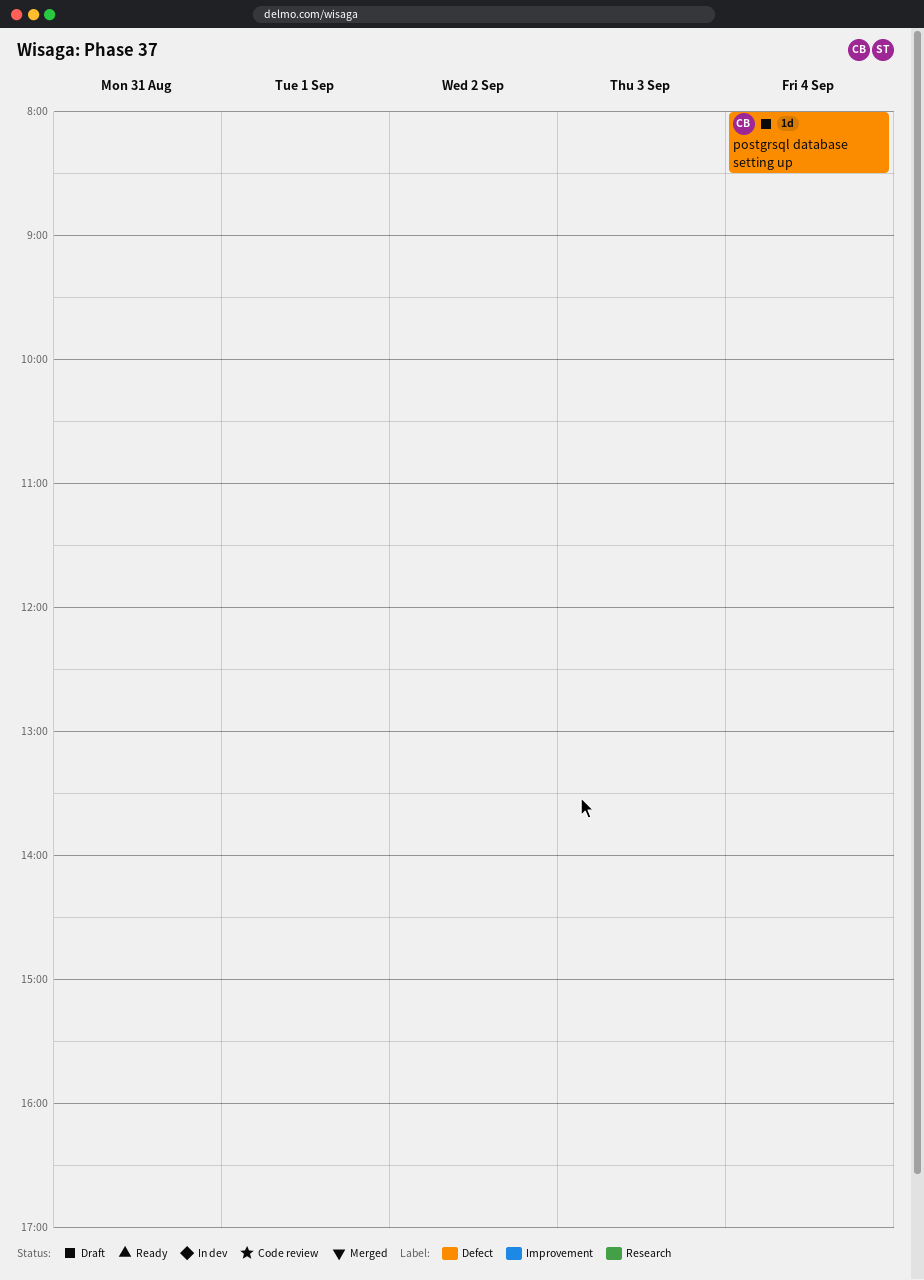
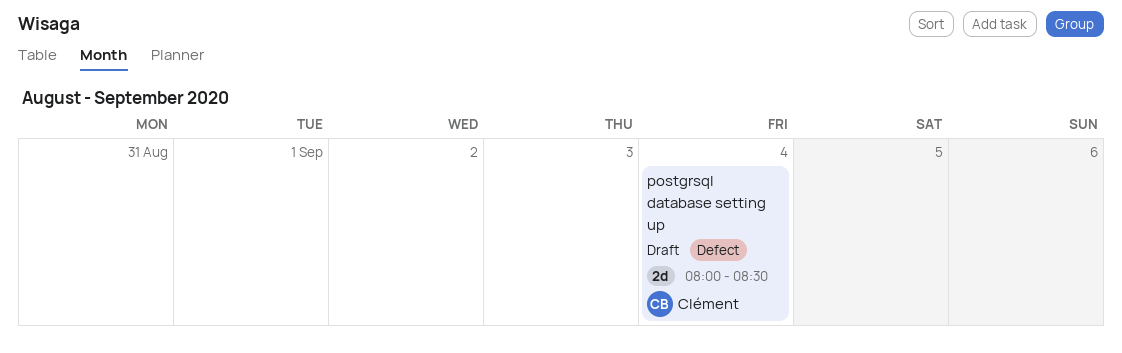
postgrsql database setting up, estimate: 1d -> 2d

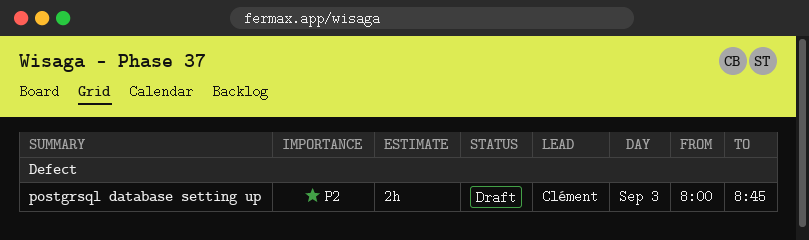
postgrsql database setting up, estimate: 2d -> 2h
postgrsql database setting up, day: Sep 4 -> Sep 3
postgrsql database setting up, ends: 08:30 -> 08:45

